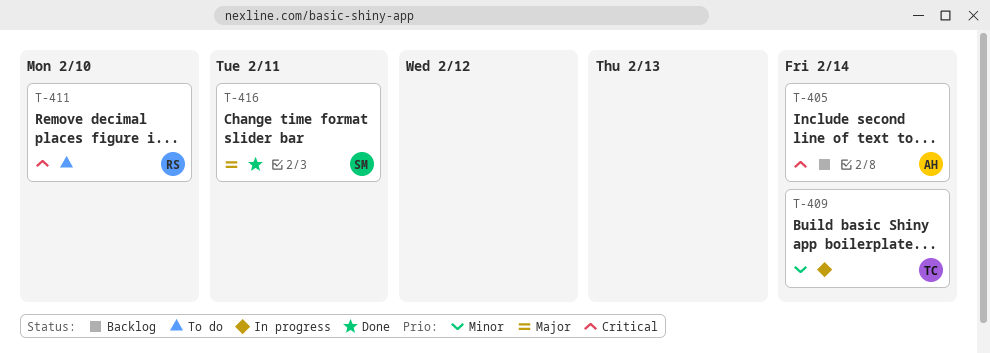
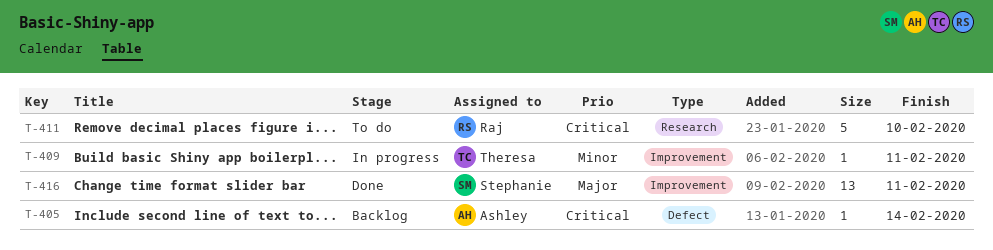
T-409, due: Feb 14 -> Feb 11

